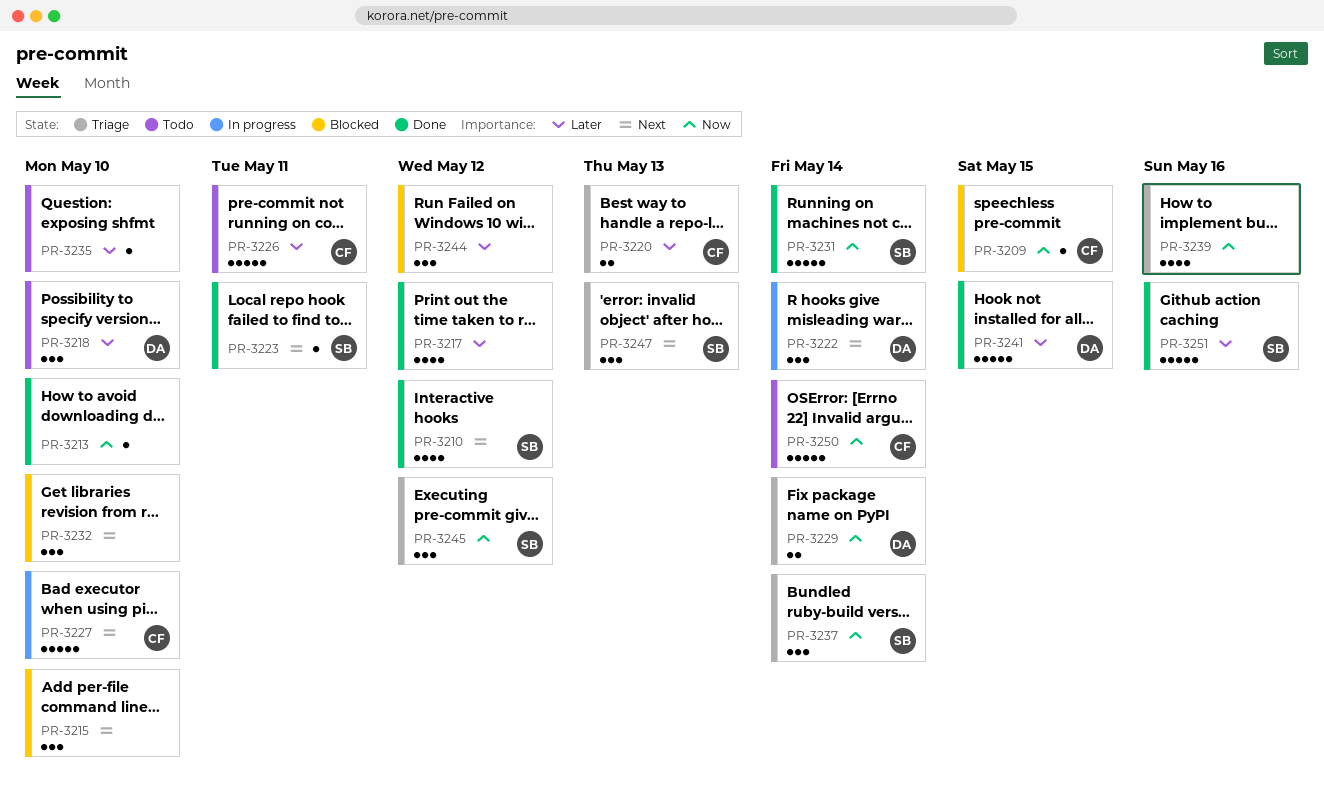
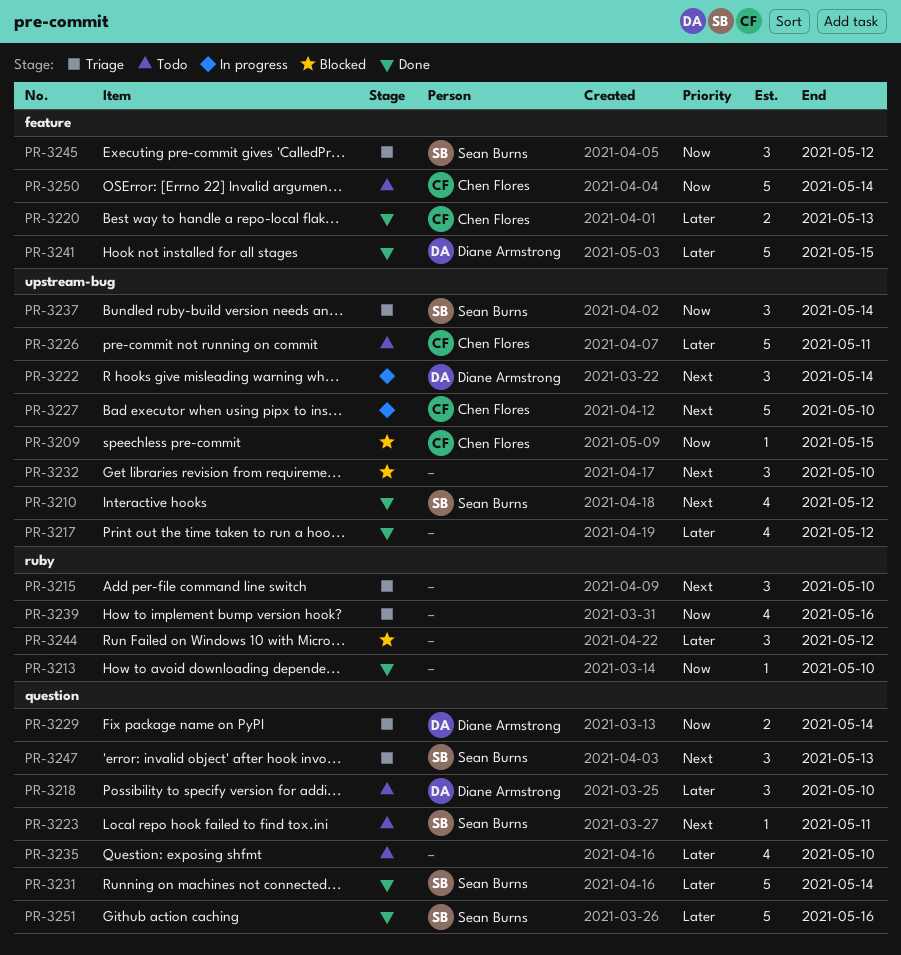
PR-3215, status: Blocked -> Triage
PR-3220, status: Triage -> Done
PR-3223, status: Done -> Todo
PR-3231, priority: Now -> Later
PR-3235, estimate: 1 -> 4

